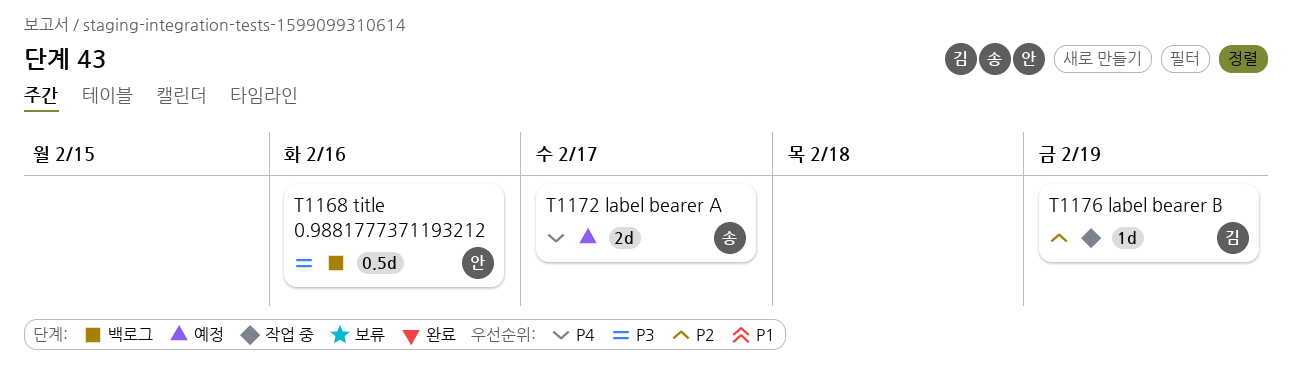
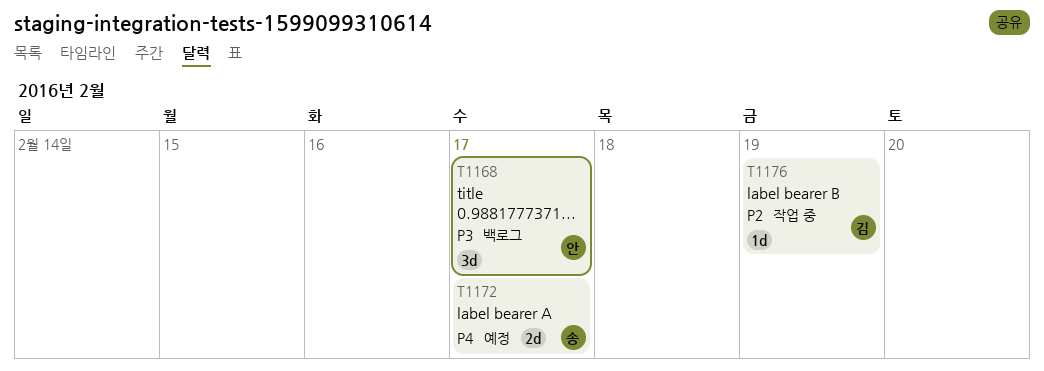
T1168, estimate: 0.5d -> 3d
T1168, due: Feb 16 -> Feb 17

